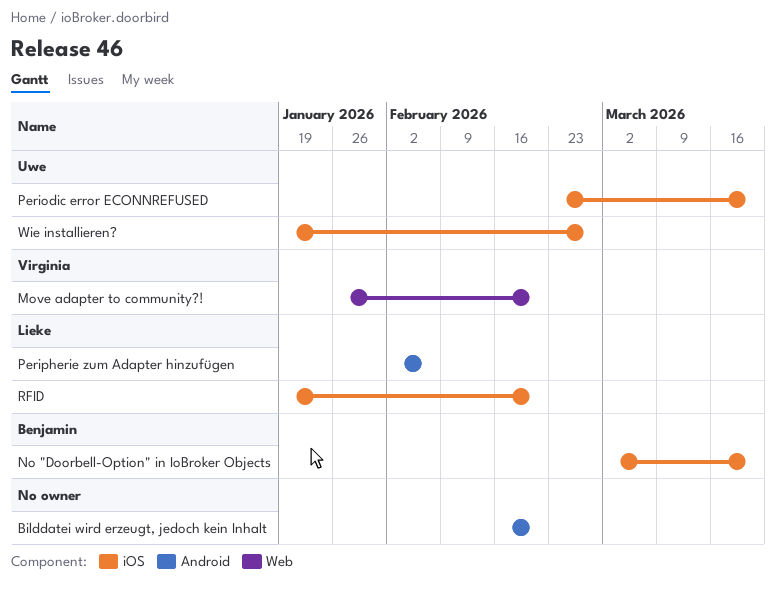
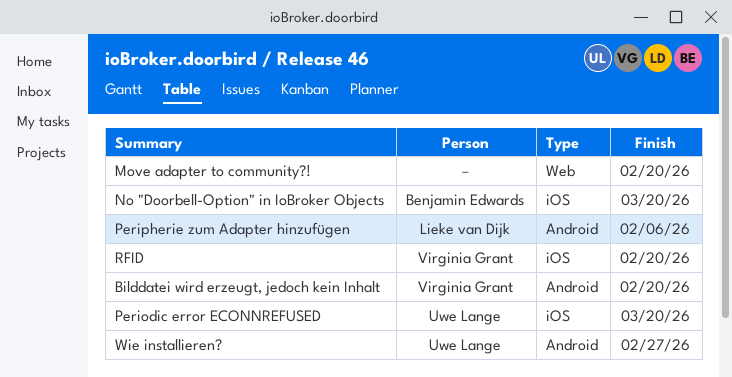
Bilddatei wird erzeugt, jedoch kein Inhalt, owner: none -> Virginia Grant
Move adapter to community?!, owner: Virginia Grant -> none
RFID, owner: Lieke van Dijk -> Virginia Grant
Wie installieren?, label: iOS -> Android

